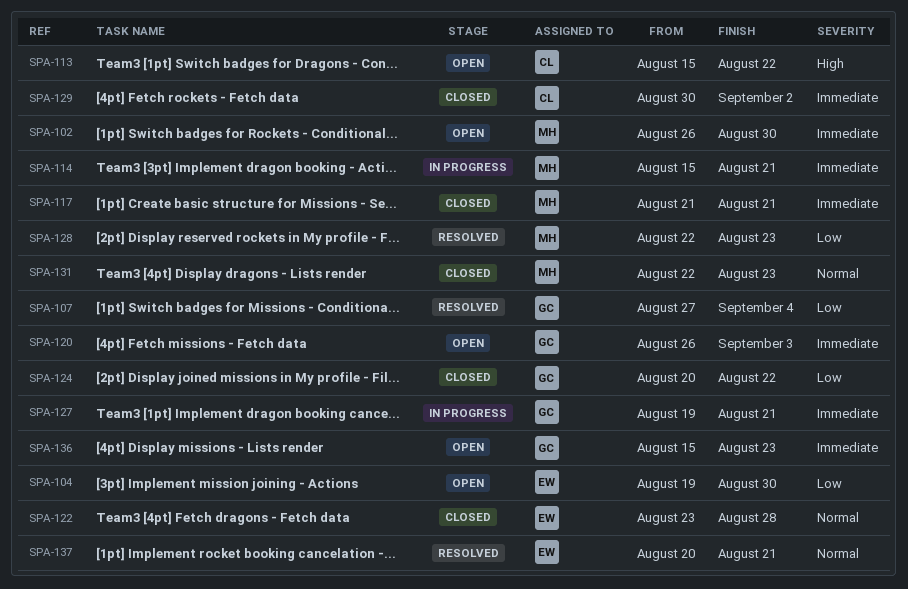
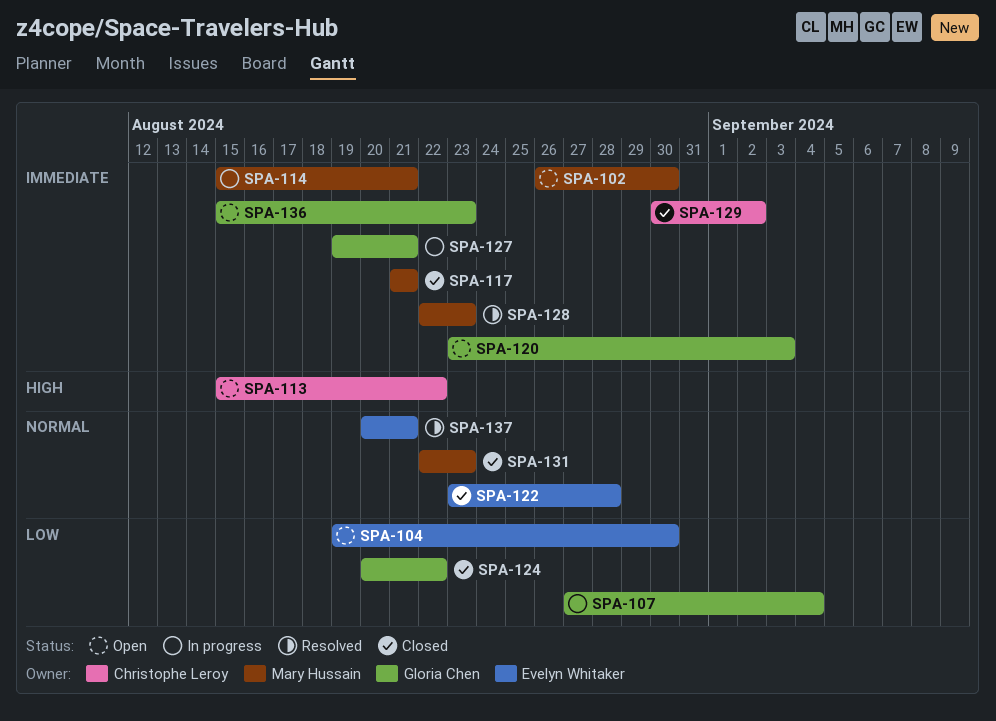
SPA-107, status: Resolved -> In progress
SPA-120, start: Aug 26 -> Aug 23
SPA-128, priority: Low -> Immediate

